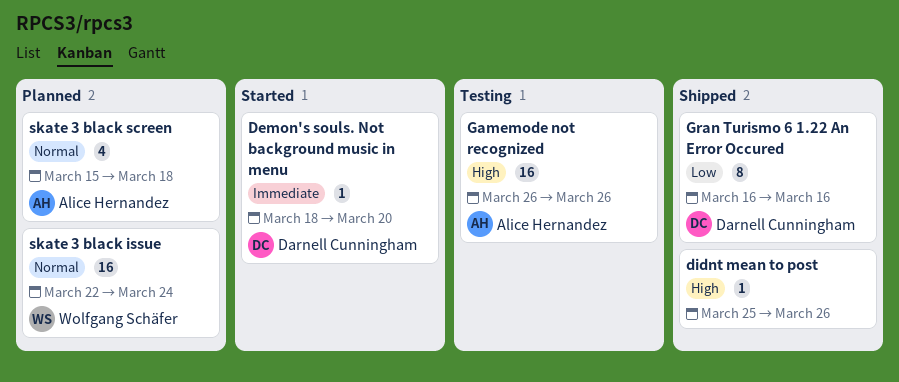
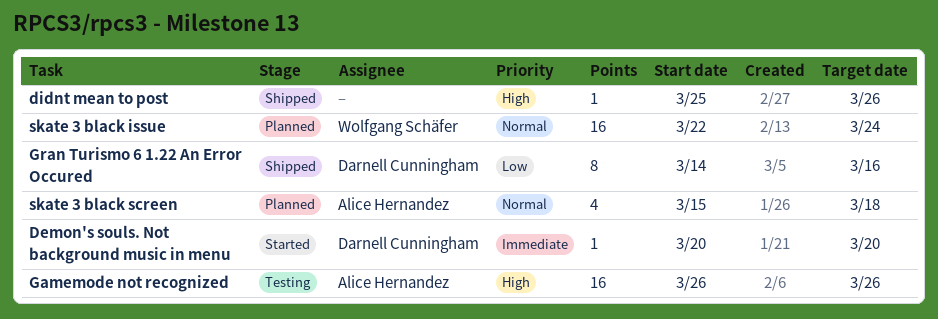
Demon's souls. Not background music in menu, start: Mar 18 -> Mar 20
Gran Turismo 6 1.22 An Error Occured, start: Mar 16 -> Mar 14

